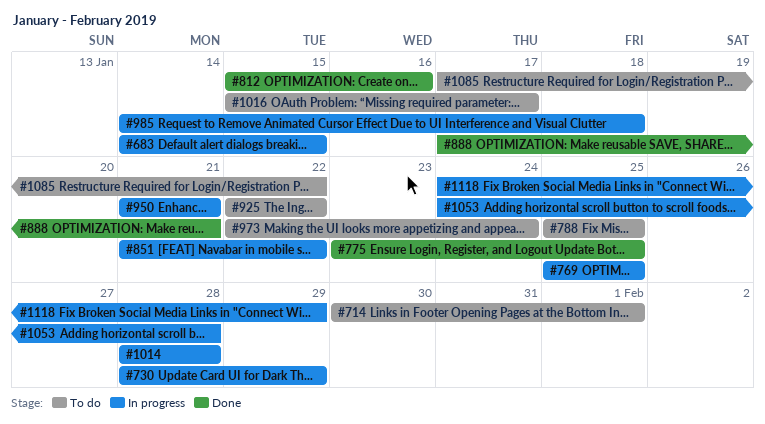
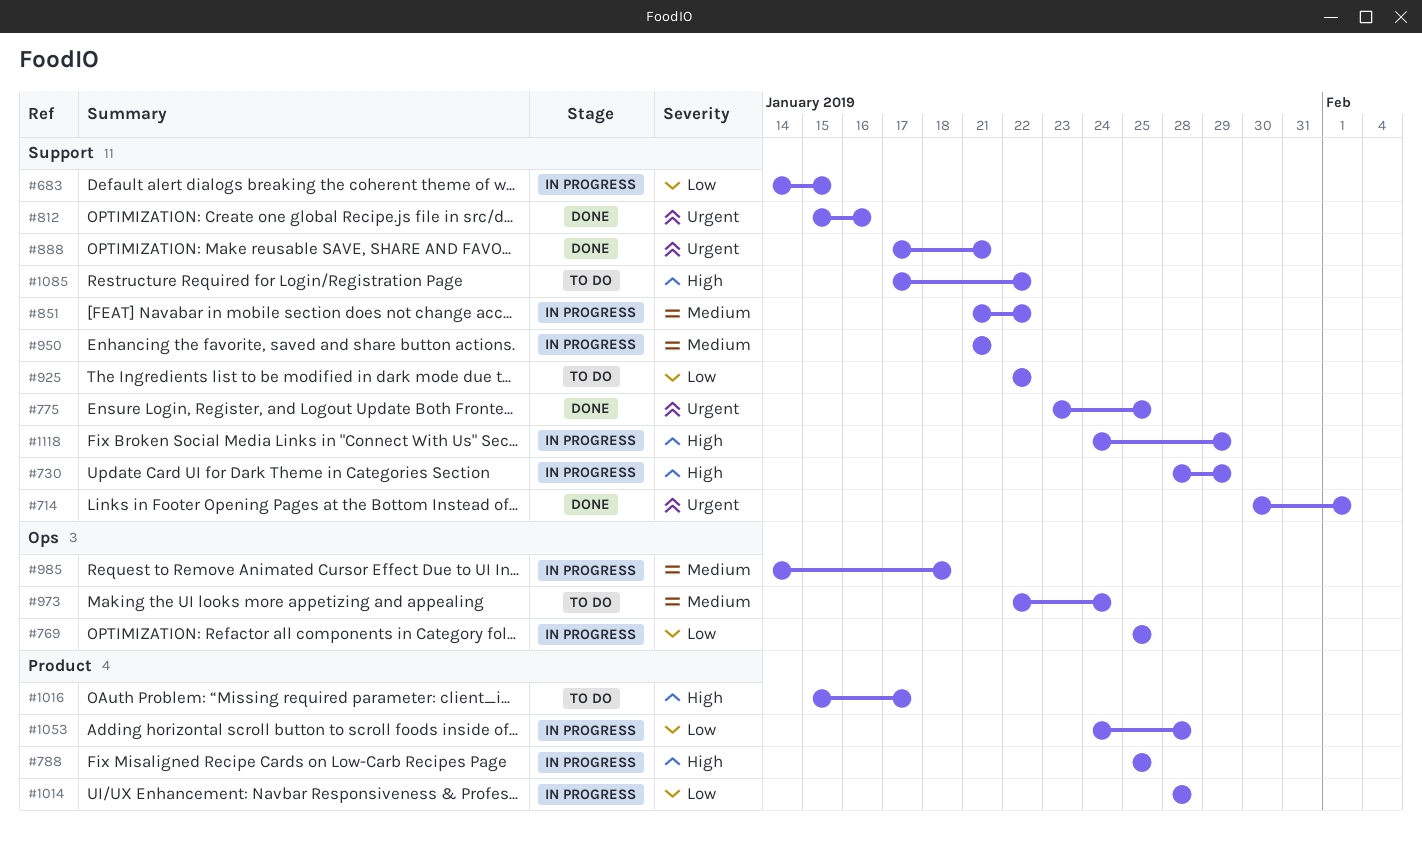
#714, status: To do -> Done
#788, status: To do -> In progress

